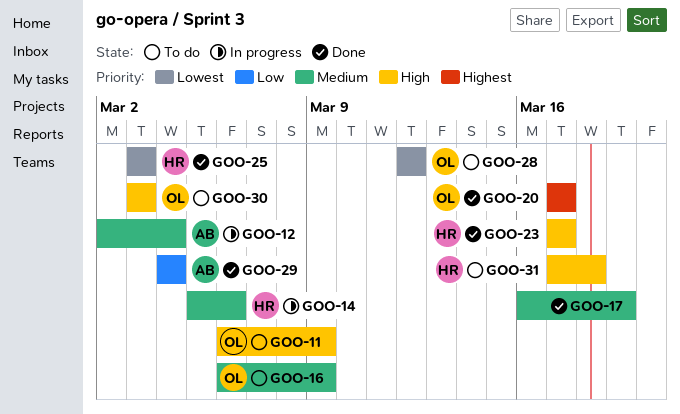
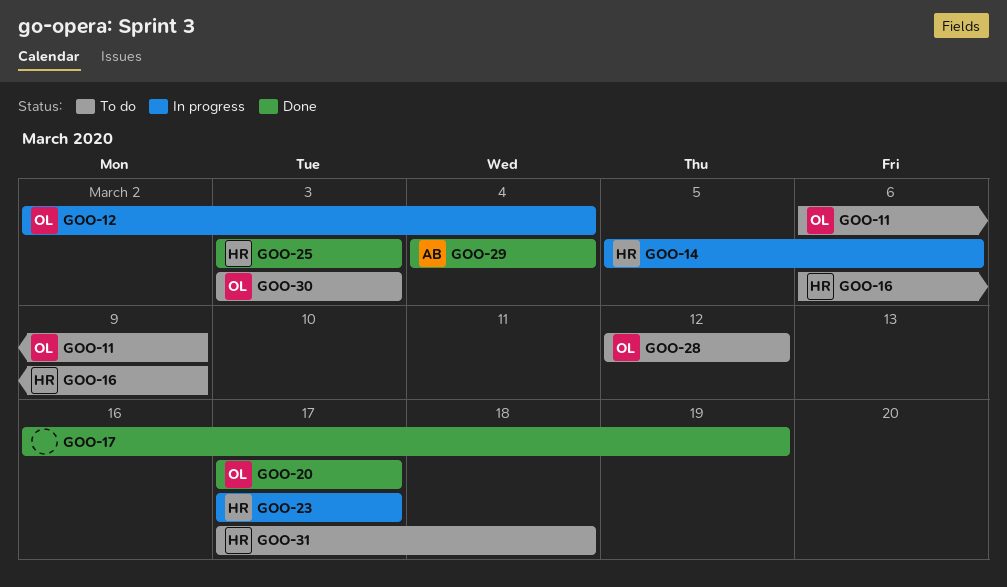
GOO-12, owner: AB -> OL
GOO-16, owner: OL -> HR
GOO-23, status: Done -> In progress

